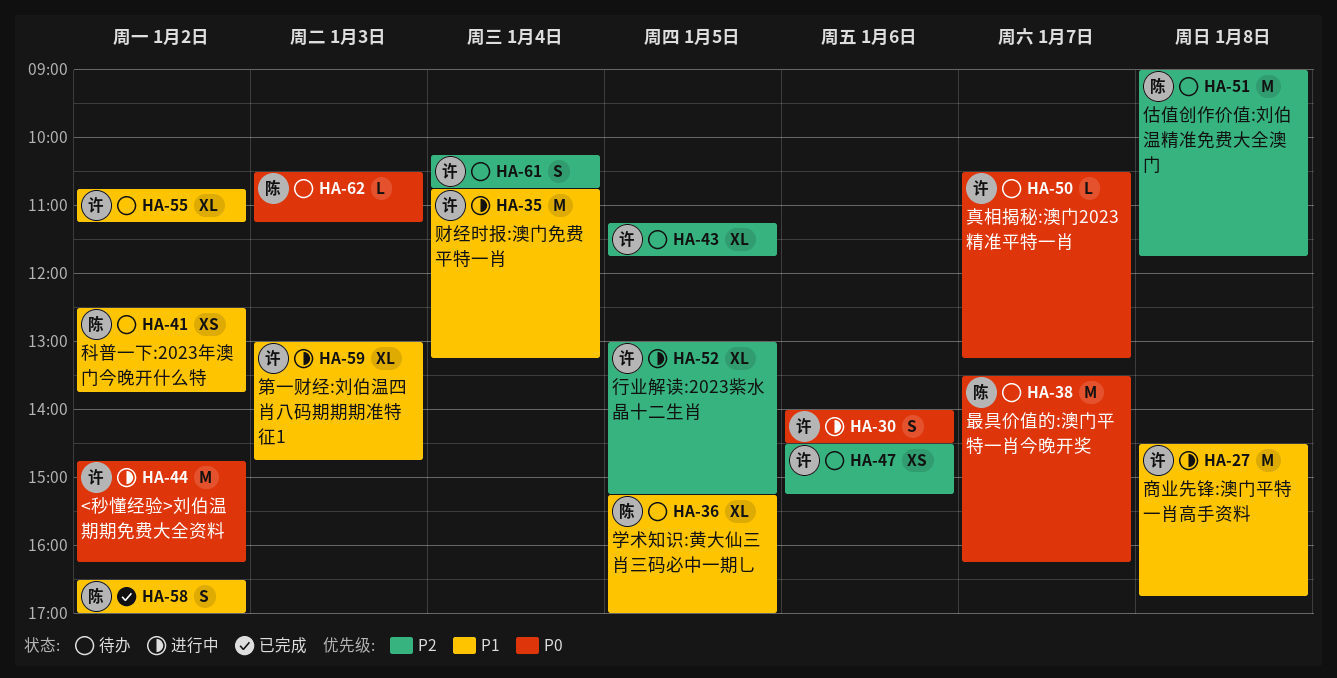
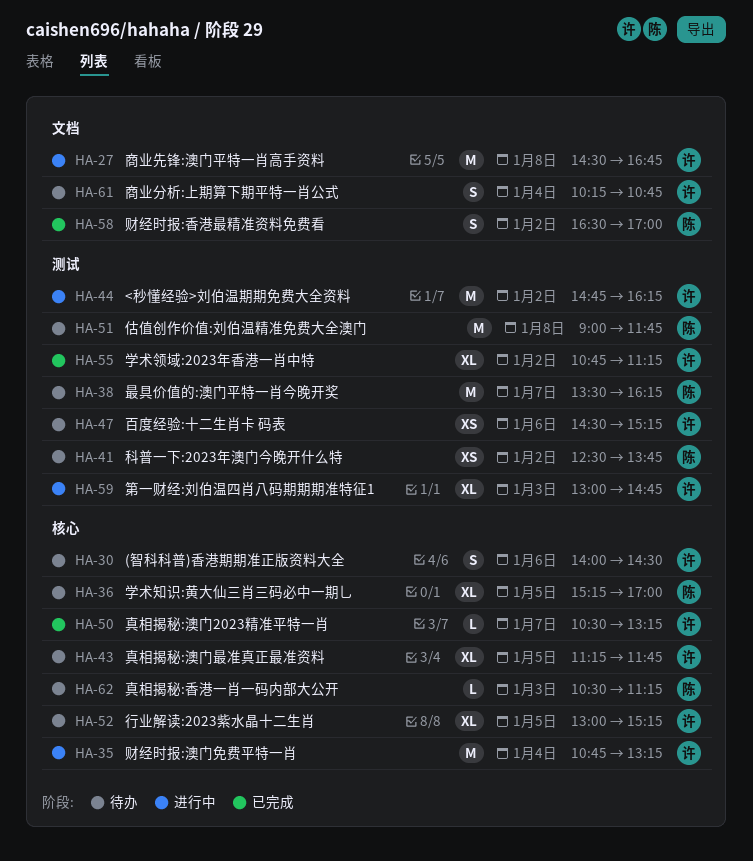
HA-30, status: 进行中 -> 待办
HA-50, status: 待办 -> 已完成
HA-52, status: 进行中 -> 待办
HA-55, status: 待办 -> 已完成

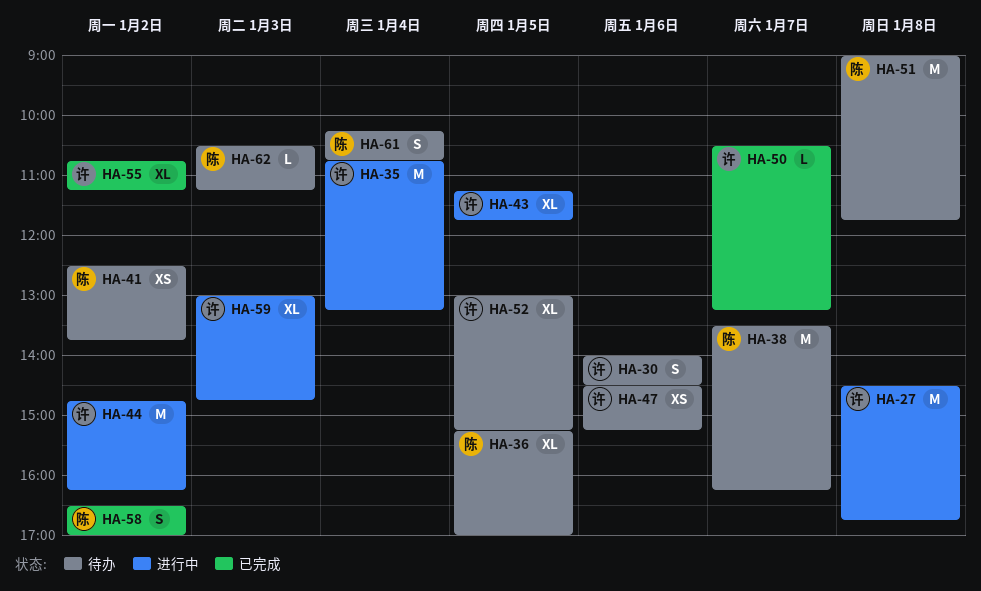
HA-43, status: 待办 -> 进行中
HA-61, owner: 许 -> 陈

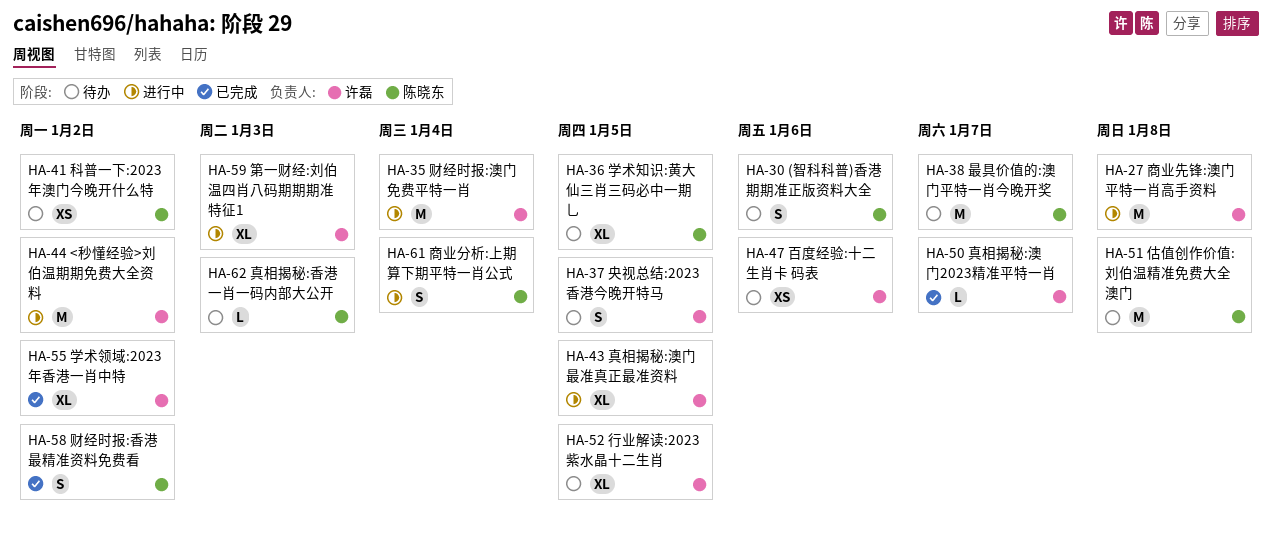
HA-30, owner: 许磊 -> 陈晓东
HA-37: none -> present
HA-61, status: 待办 -> 进行中

